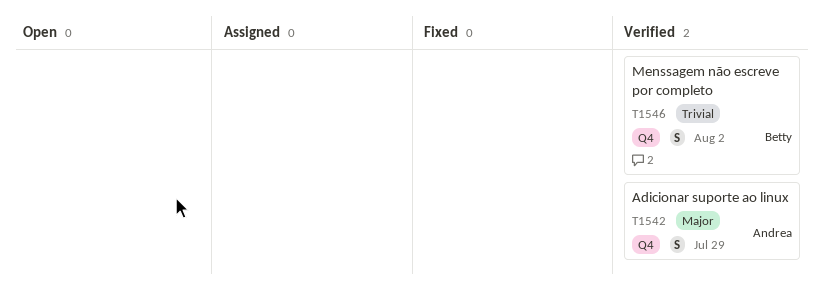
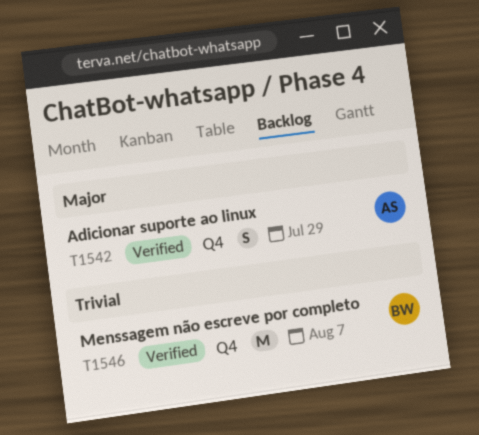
T1546, estimate: S -> M
T1546, due: Aug 2 -> Aug 7

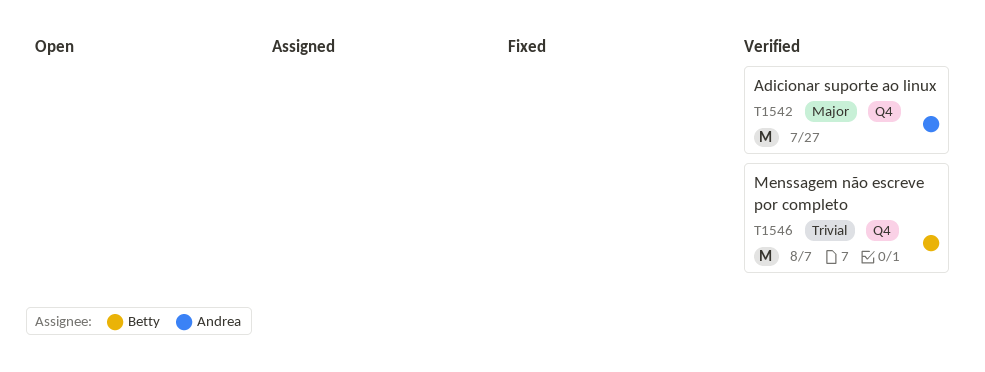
T1542, estimate: S -> M
T1542, due: Jul 29 -> Jul 27

